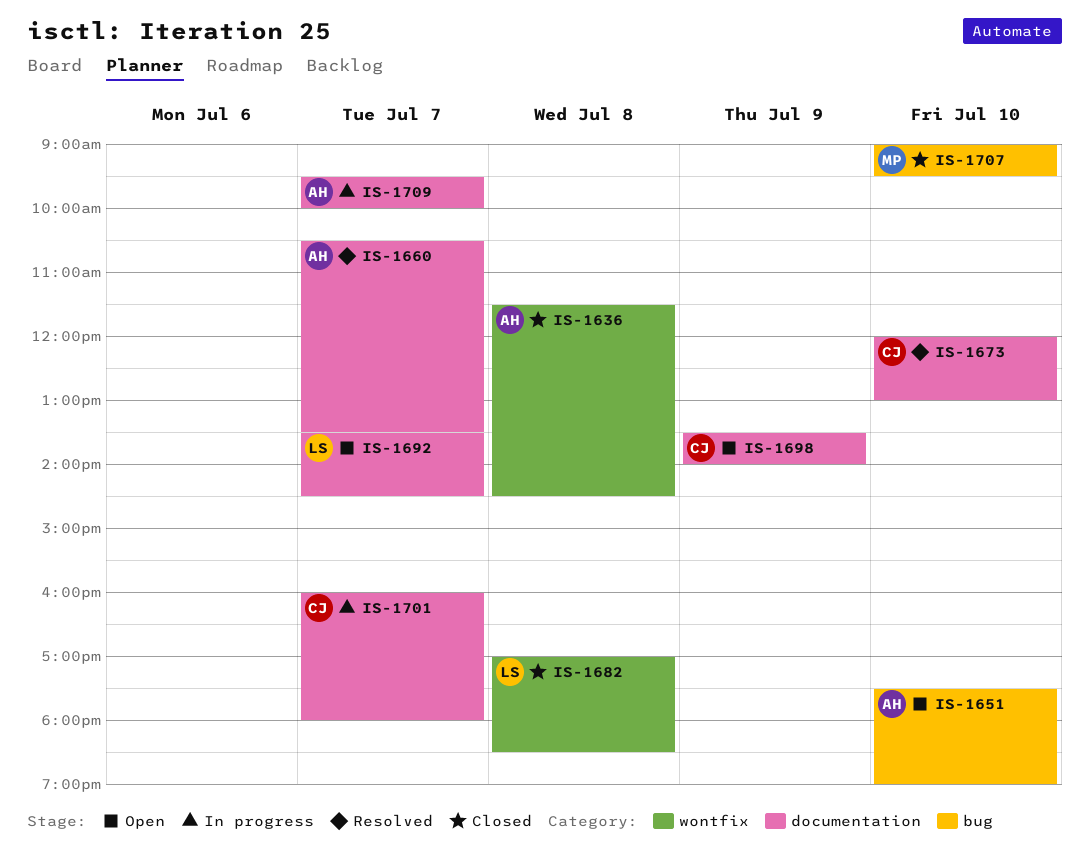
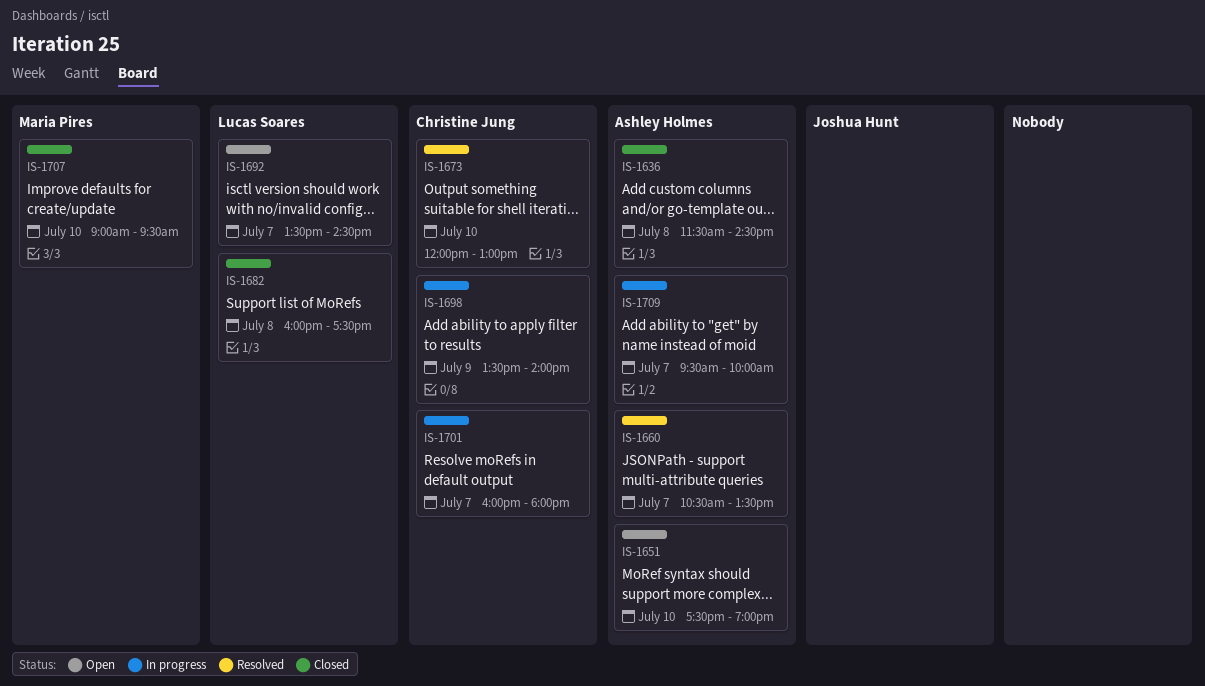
IS-1682, begins: 17:00 -> 16:00
IS-1682, ends: 18:30 -> 17:30
IS-1698, status: Open -> In progress

